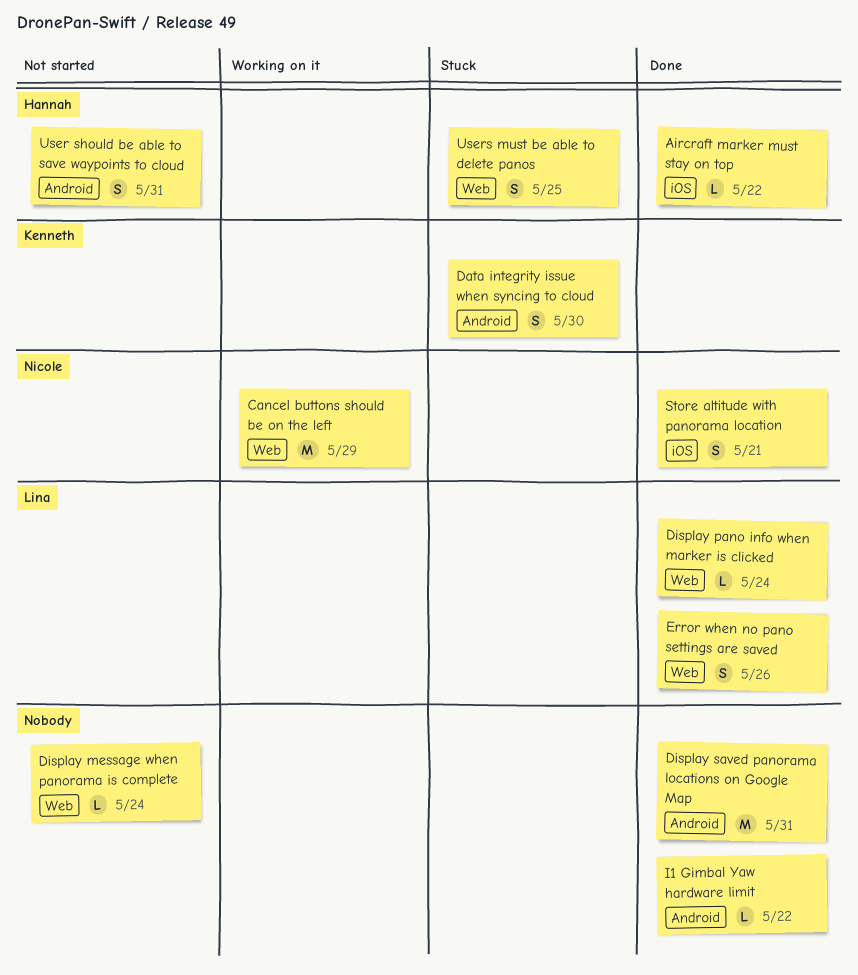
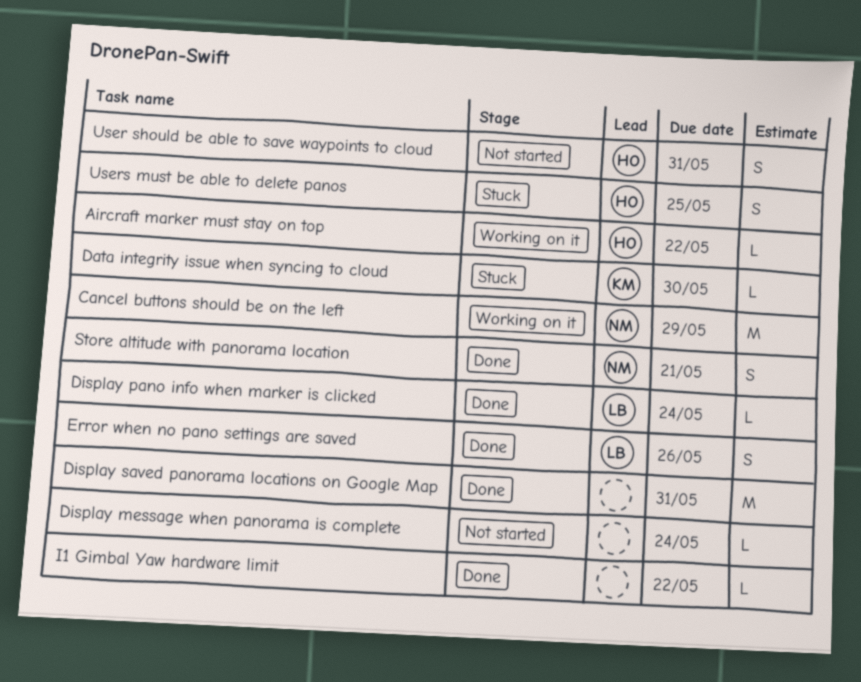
Aircraft marker must stay on top, status: Done -> Working on it
Data integrity issue when syncing to cloud, estimate: S -> L

